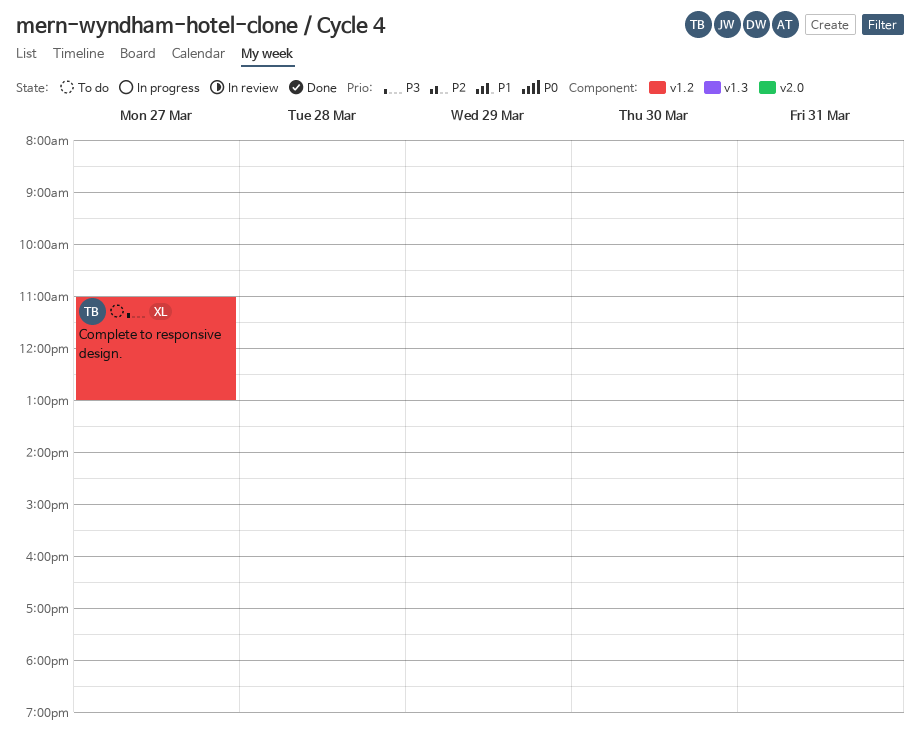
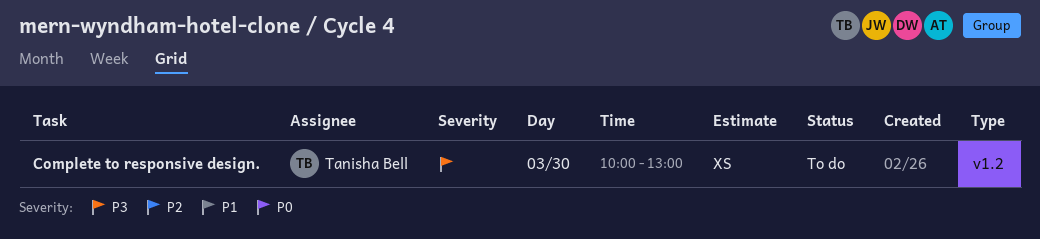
Complete to responsive design., estimate: XL -> XS
Complete to responsive design., day: Mar 27 -> Mar 30
Complete to responsive design., begins: 11:00 -> 10:00

